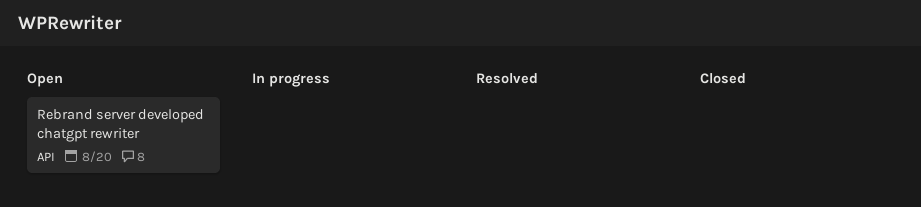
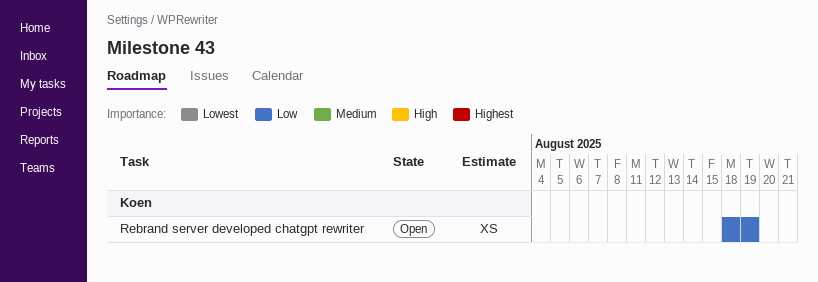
Rebrand server developed chatgpt rewriter, due: Aug 20 -> Aug 19

